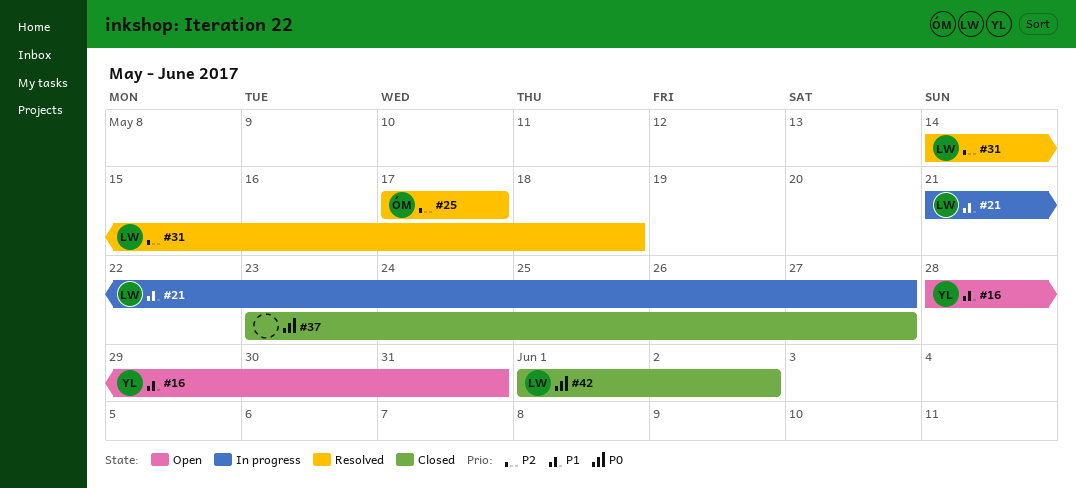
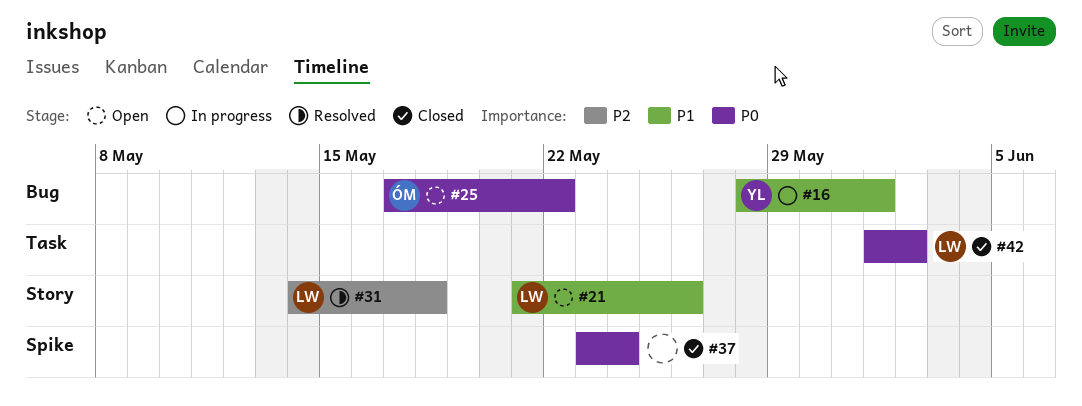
#16, status: Open -> In progress
#16, due: May 31 -> Jun 1
#21, status: In progress -> Open
#21, due: May 27 -> May 26
#25, status: Resolved -> Open
#25, priority: P2 -> P0
#25, due: May 17 -> May 22
#37, due: May 27 -> May 24

